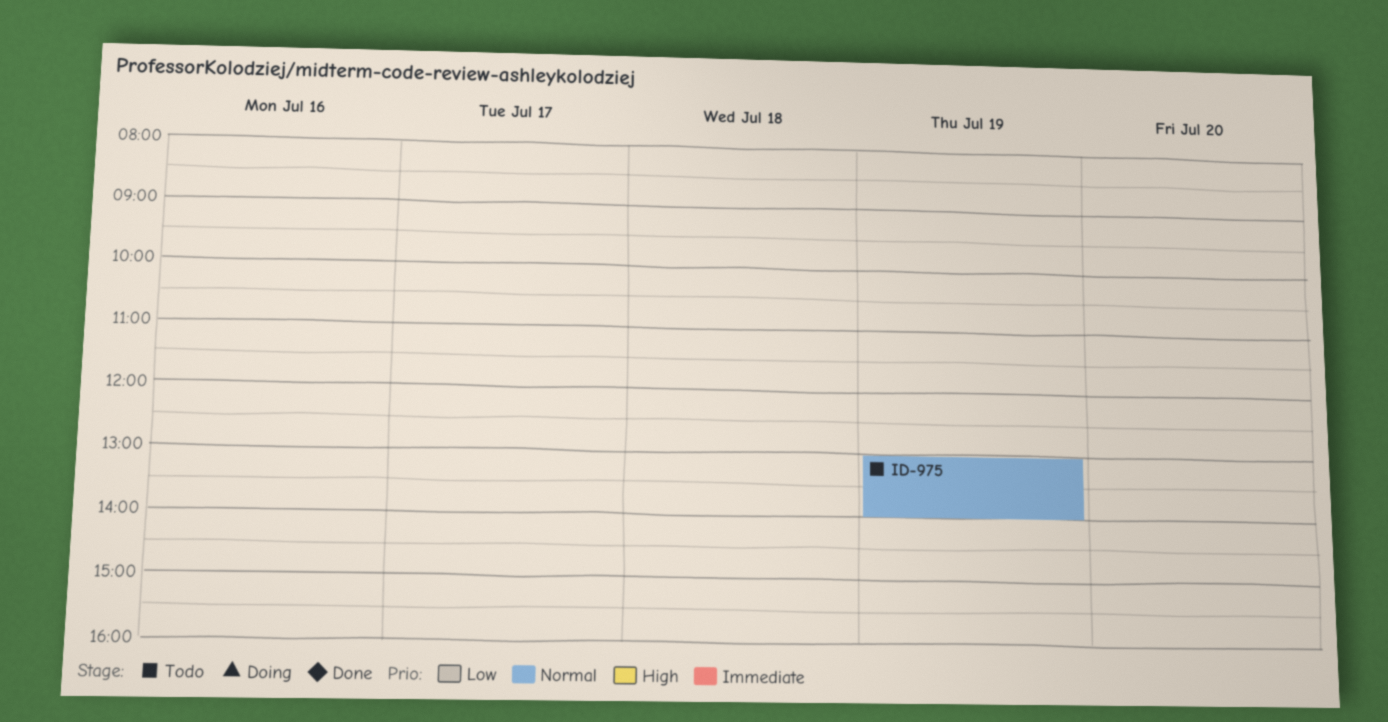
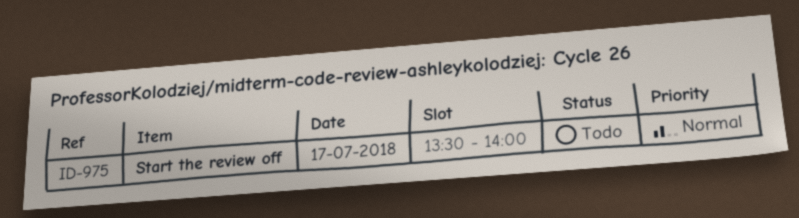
ID-975, day: Jul 19 -> Jul 17
ID-975, begins: 13:00 -> 13:30

